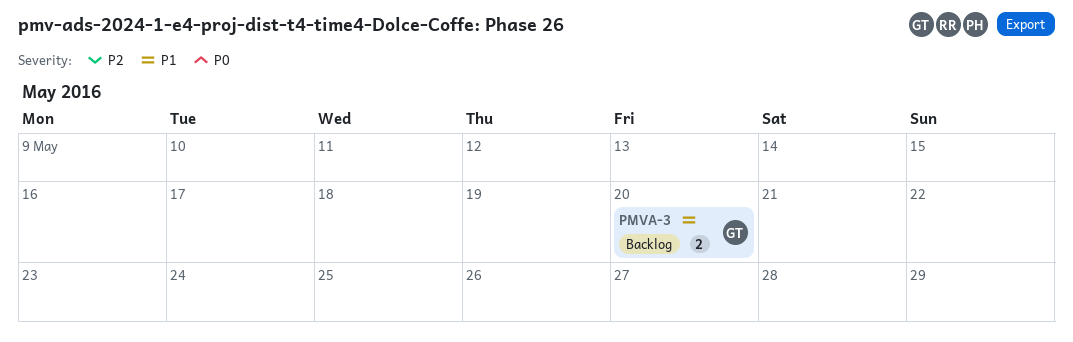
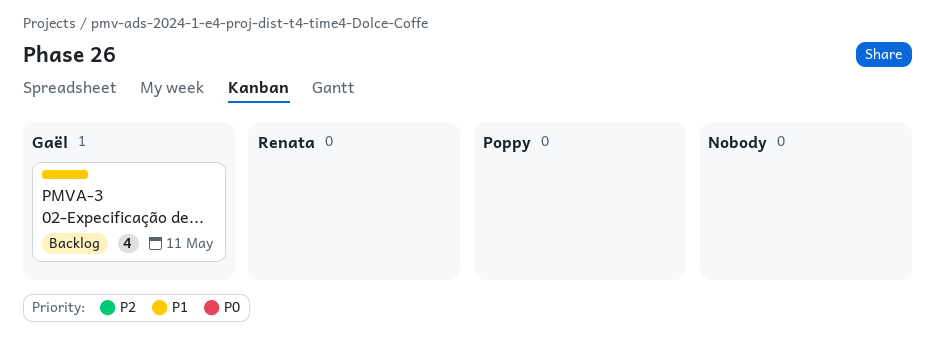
PMVA-3, estimate: 2 -> 4
PMVA-3, due: May 20 -> May 11

